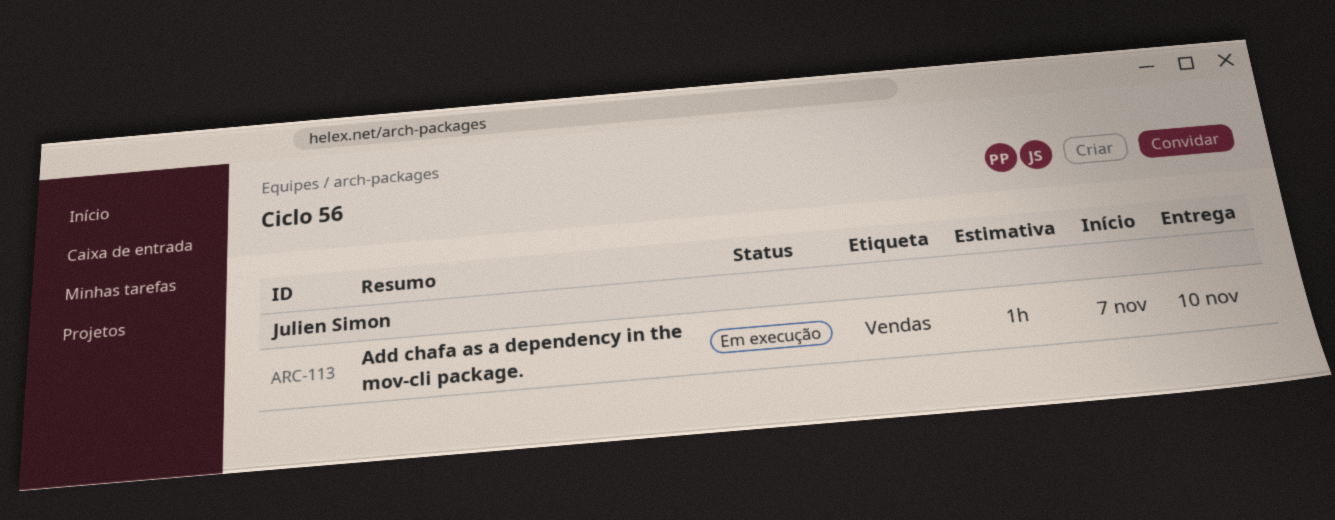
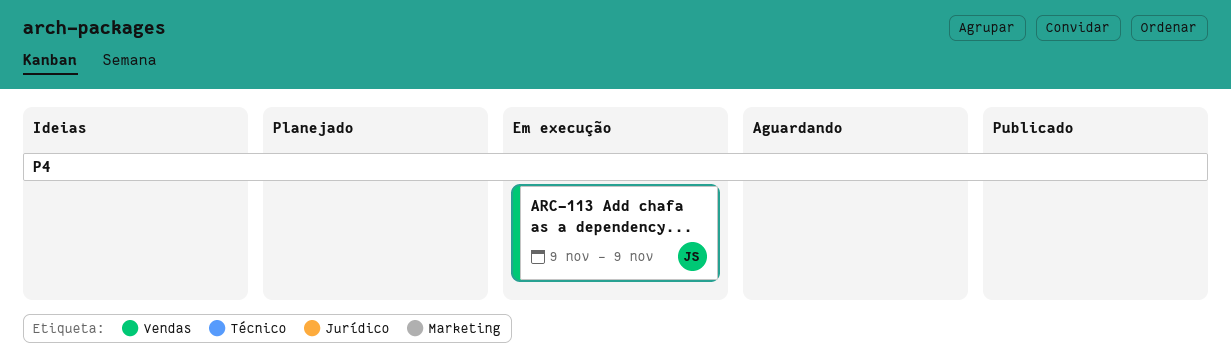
ARC-113, start: Nov 7 -> Nov 9
ARC-113, due: Nov 10 -> Nov 9

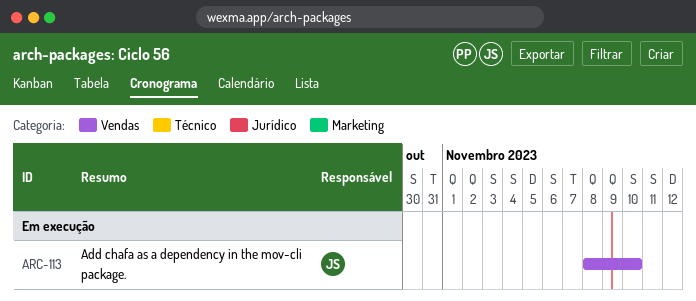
ARC-113, start: Nov 9 -> Nov 8
ARC-113, due: Nov 9 -> Nov 10

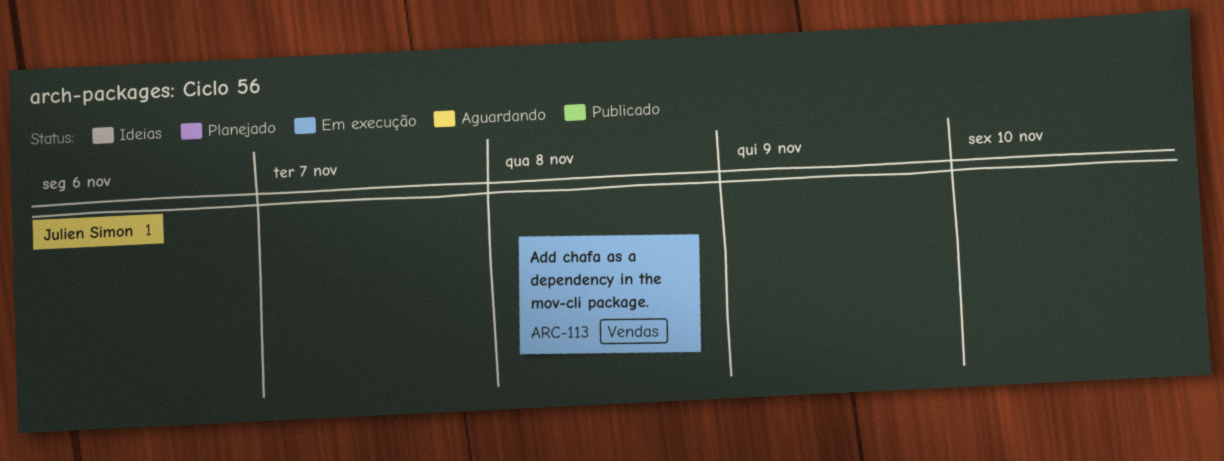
ARC-113, due: Nov 10 -> Nov 8

